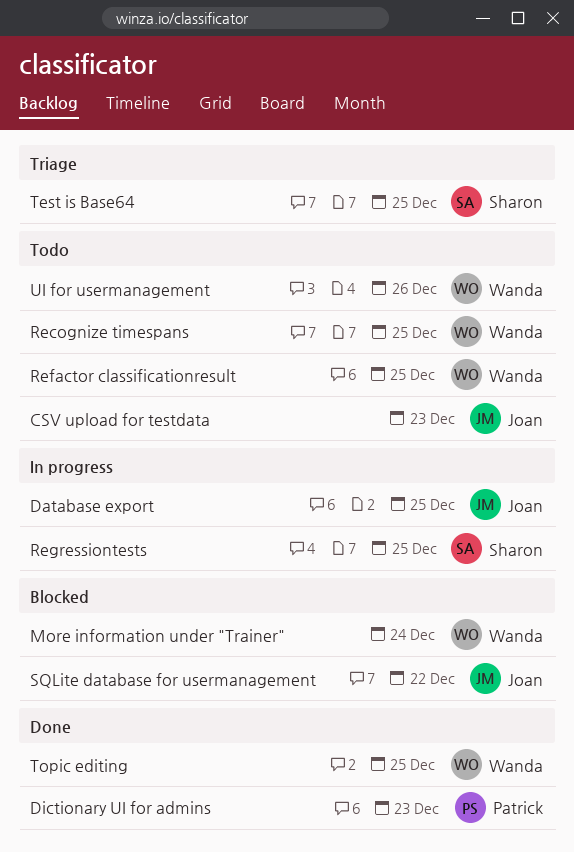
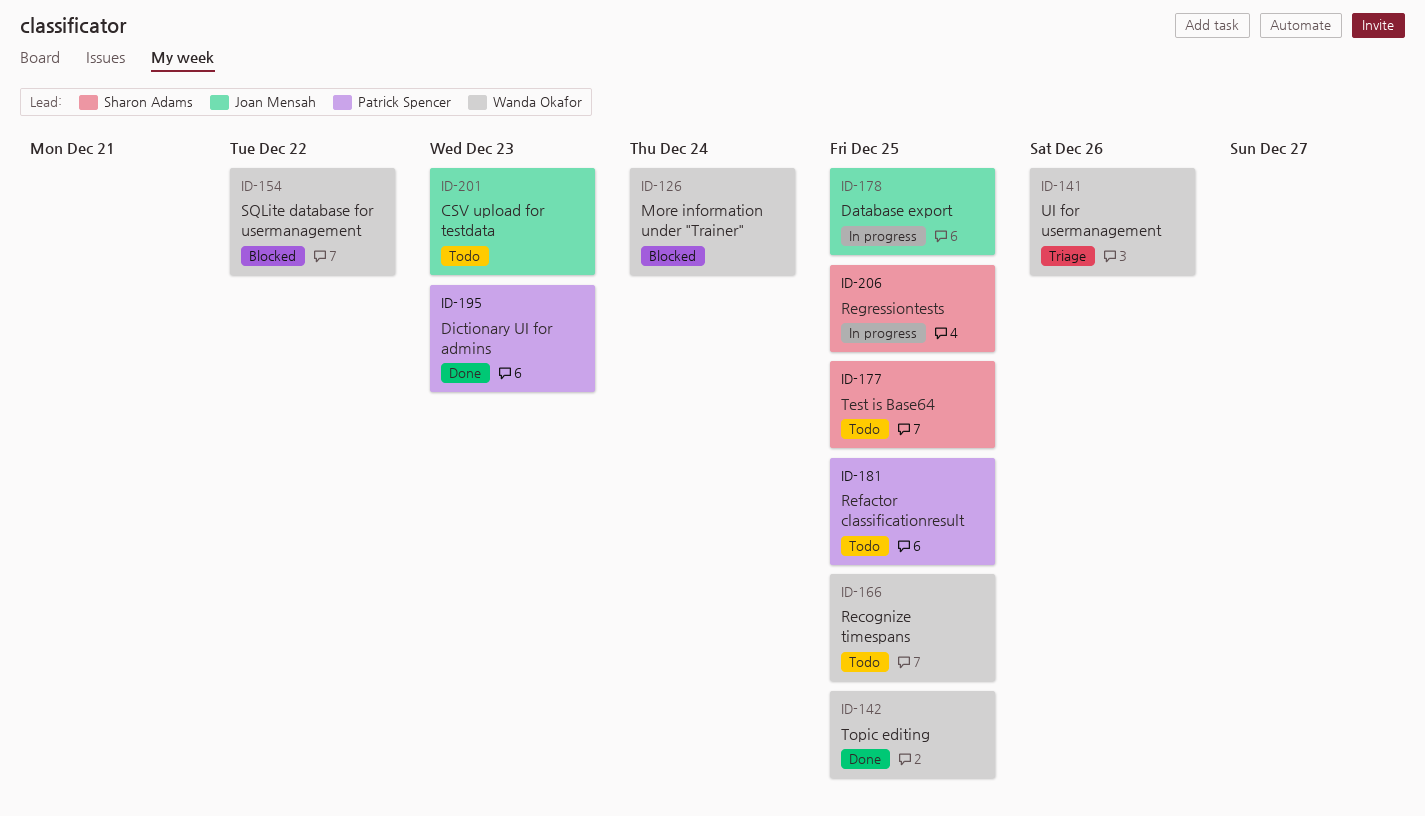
Refactor classificationresult, owner: Wanda Okafor -> Patrick Spencer
SQLite database for usermanagement, owner: Joan Mensah -> Wanda Okafor
Test is Base64, status: Triage -> Todo
UI for usermanagement, status: Todo -> Triage

